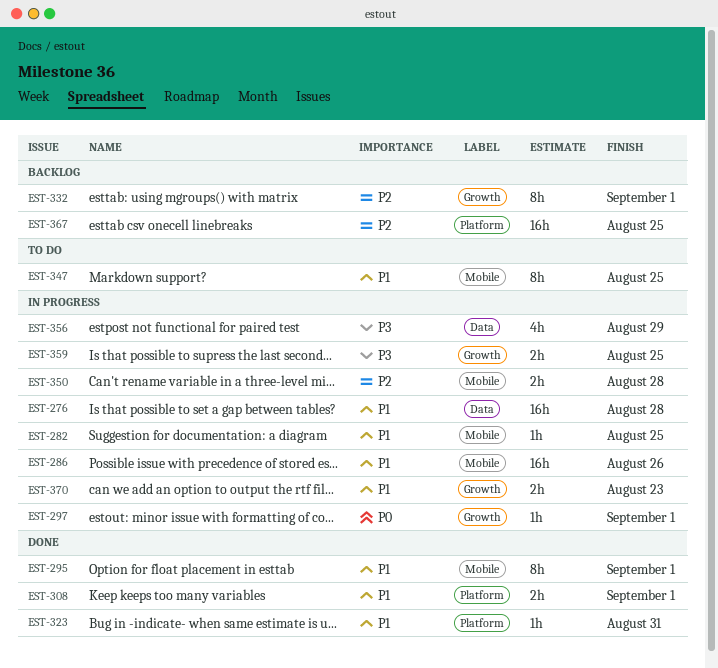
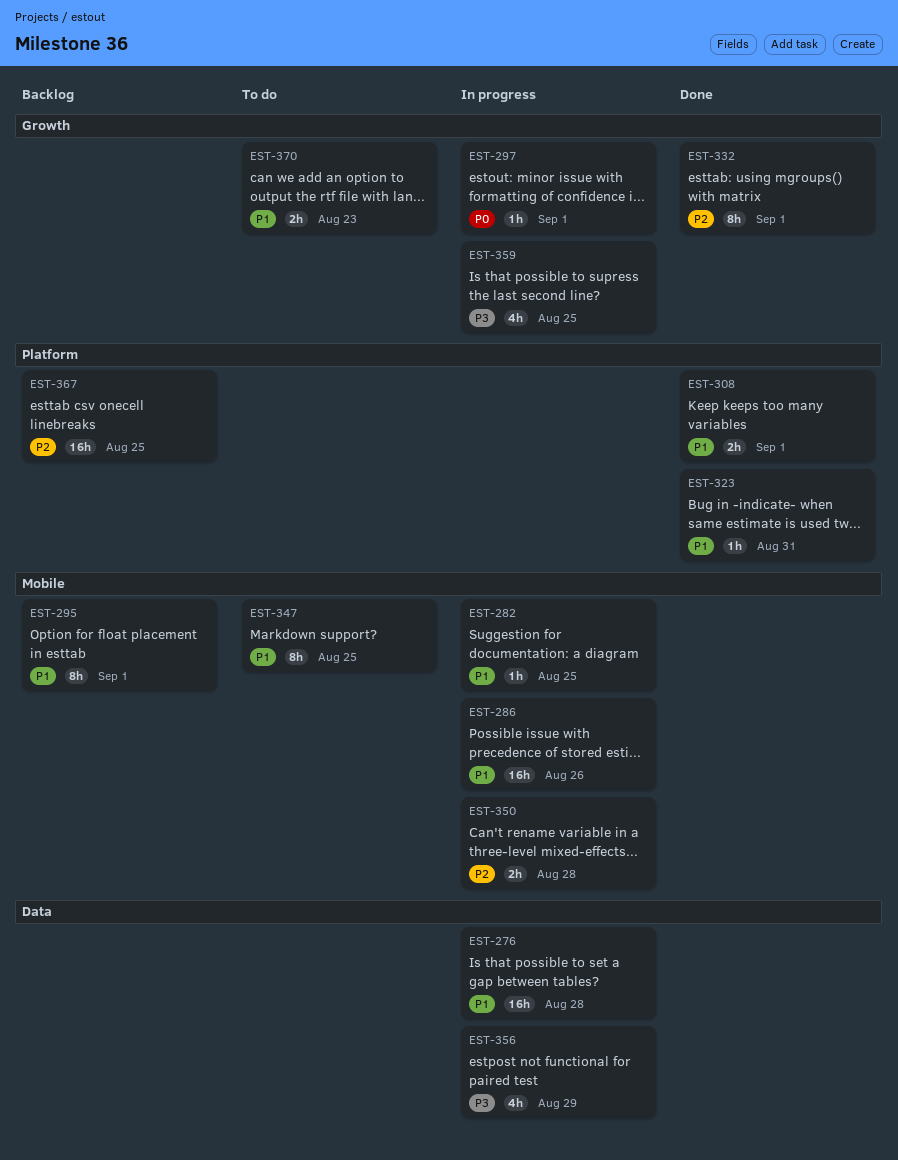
EST-295, status: Done -> Backlog
EST-332, status: Backlog -> Done
EST-359, estimate: 2h -> 4h
EST-370, status: In progress -> To do

